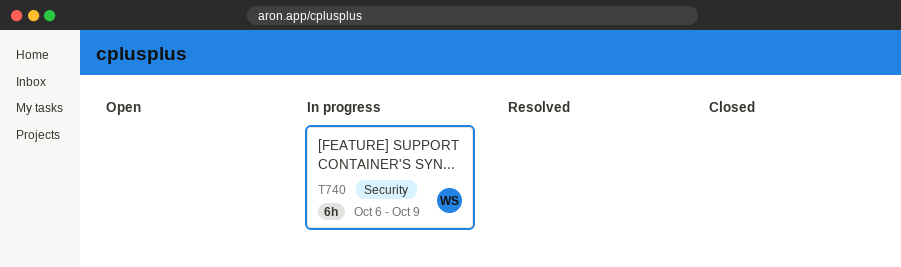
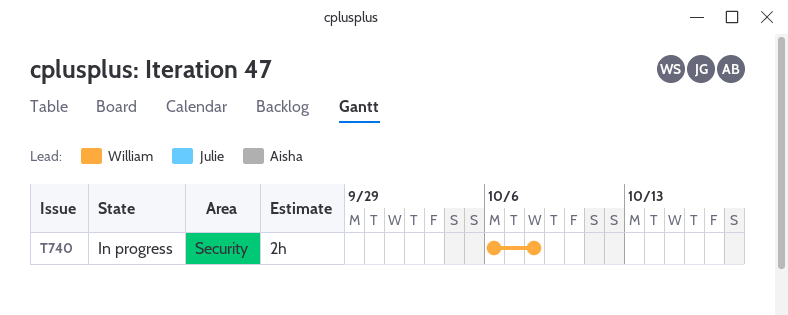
T740, estimate: 6h -> 2h
T740, due: Oct 9 -> Oct 8

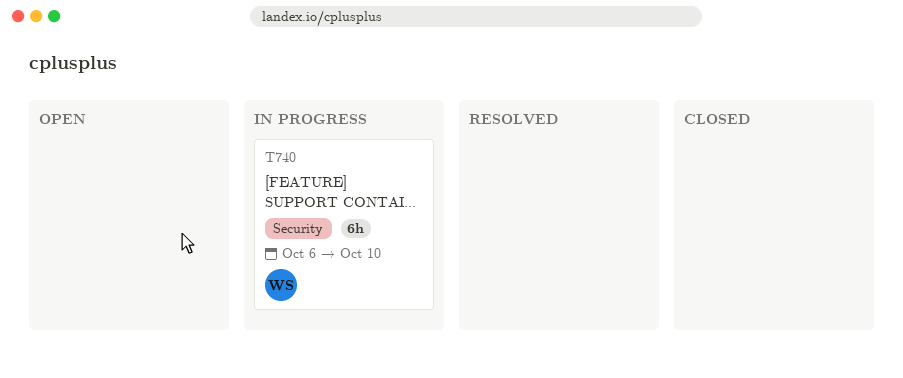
T740, estimate: 2h -> 6h
T740, due: Oct 8 -> Oct 10

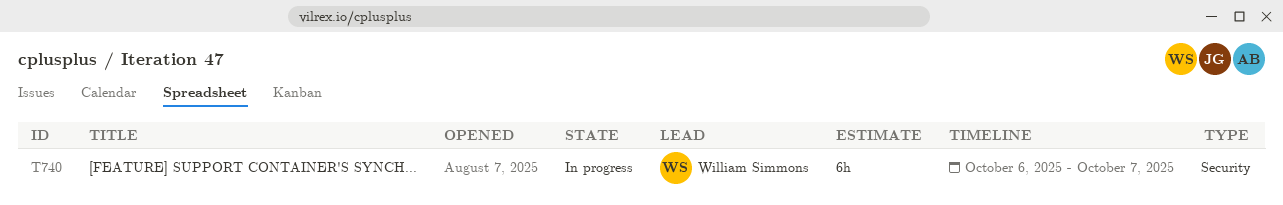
T740, due: Oct 10 -> Oct 7

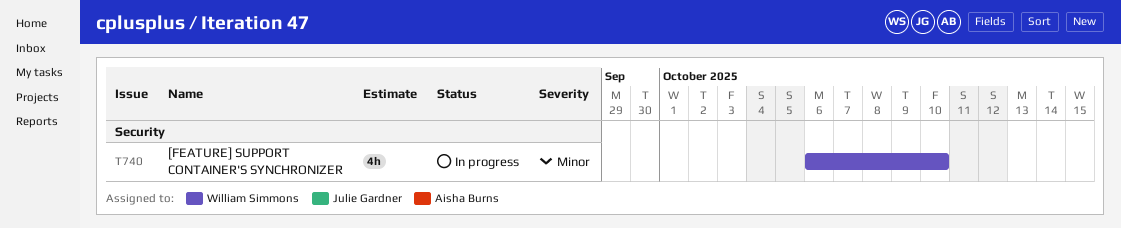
T740, estimate: 6h -> 4h
T740, due: Oct 7 -> Oct 10

